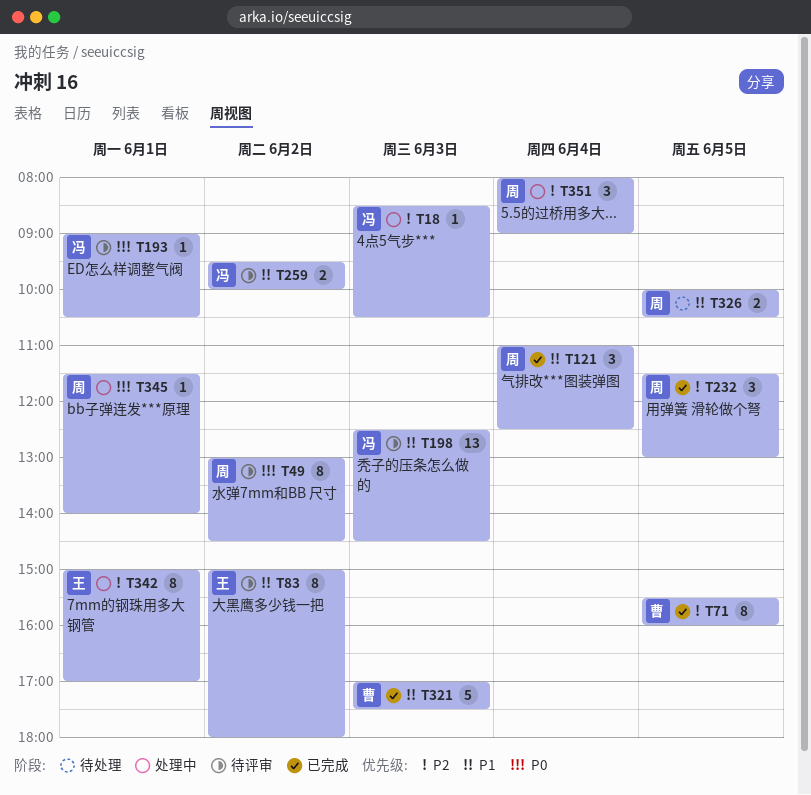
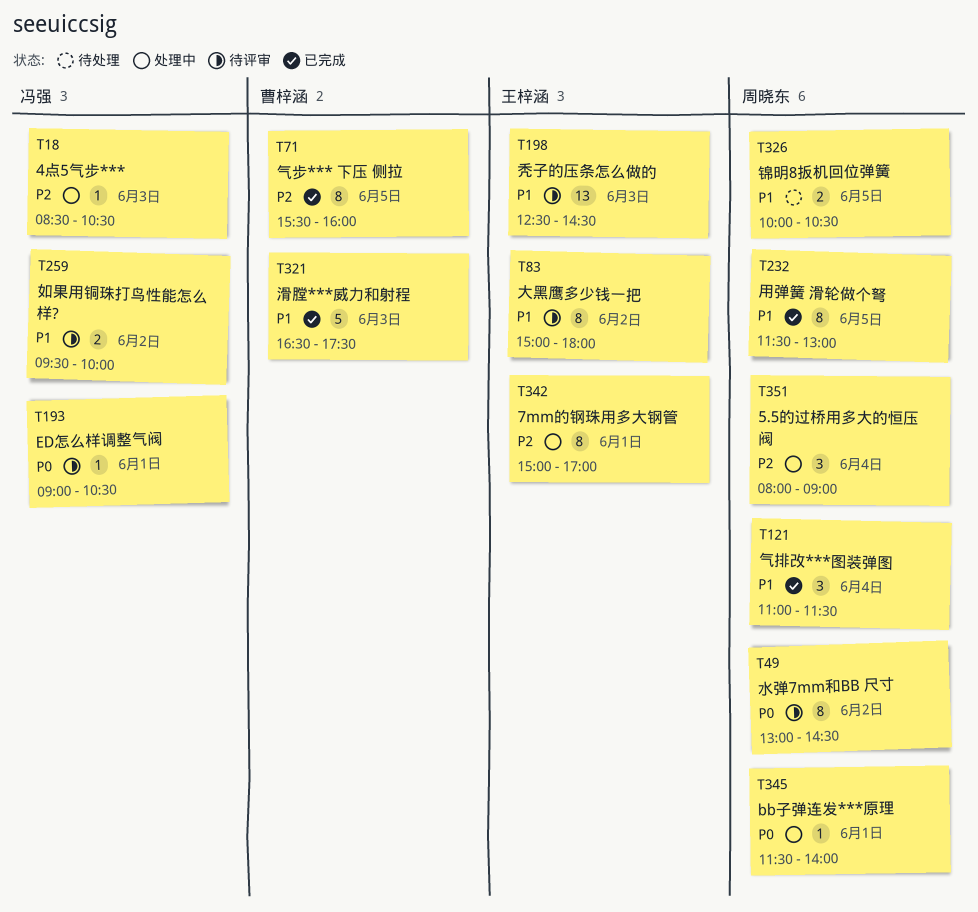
T121, ends: 12:30 -> 11:30
T198, owner: 冯强 -> 王梓涵
T232, priority: P2 -> P1
T232, estimate: 3 -> 8
T321, begins: 17:00 -> 16:30

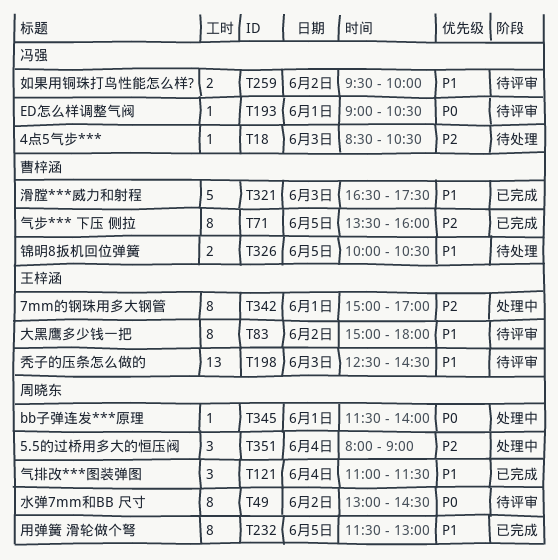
T18, status: 处理中 -> 待处理
T71, begins: 15:30 -> 13:30
T326, owner: 周晓东 -> 曹梓涵

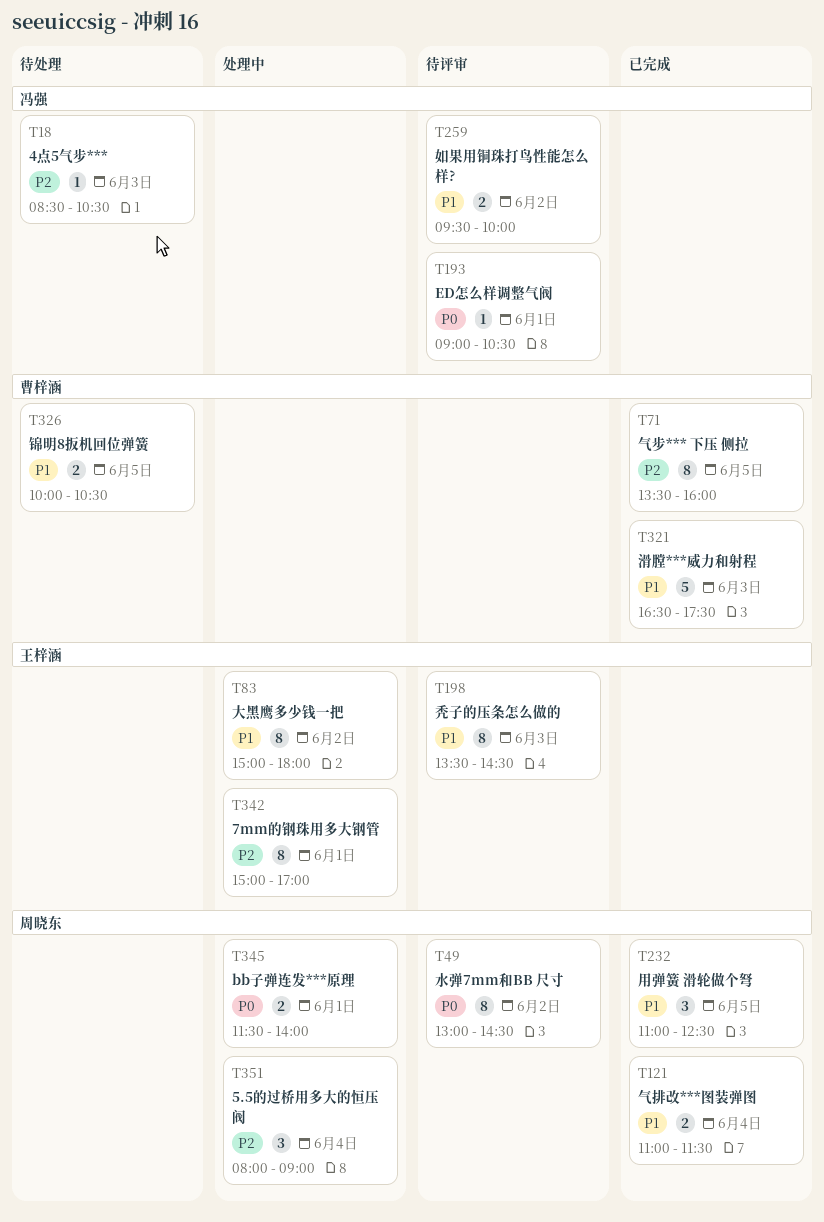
T83, status: 待评审 -> 处理中
T121, estimate: 3 -> 2
T198, estimate: 13 -> 8
T198, begins: 12:30 -> 13:30
T232, estimate: 8 -> 3
T232, begins: 11:30 -> 11:00
T232, ends: 13:00 -> 12:30
T345, estimate: 1 -> 2

